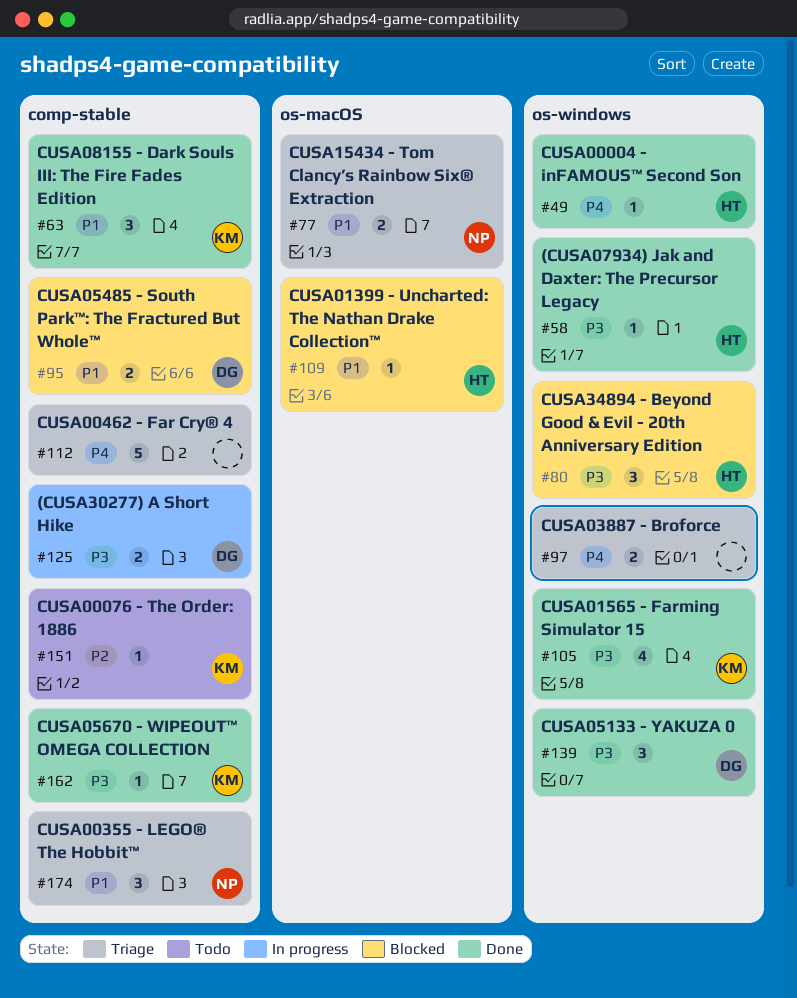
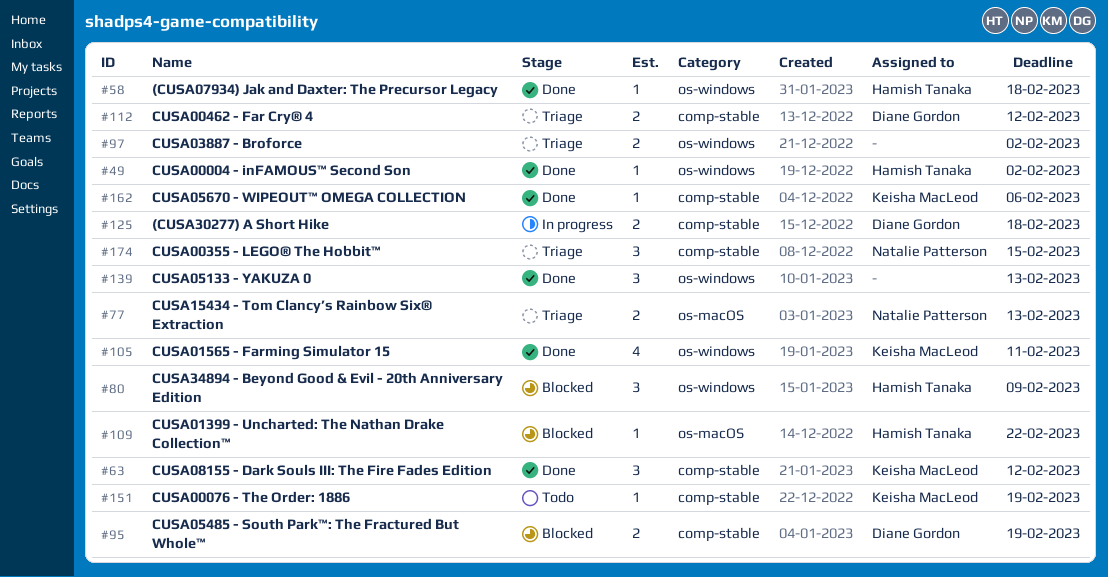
#112, owner: none -> Diane Gordon
#112, estimate: 5 -> 2
#139, owner: Diane Gordon -> none

